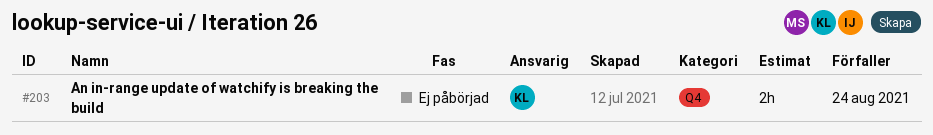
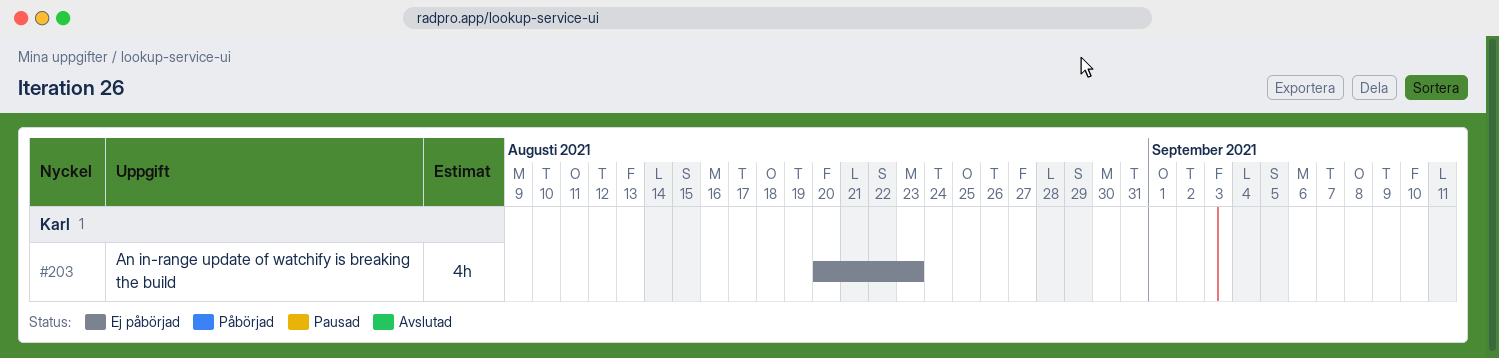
#203, estimate: 2h -> 4h
#203, due: Aug 24 -> Aug 23

